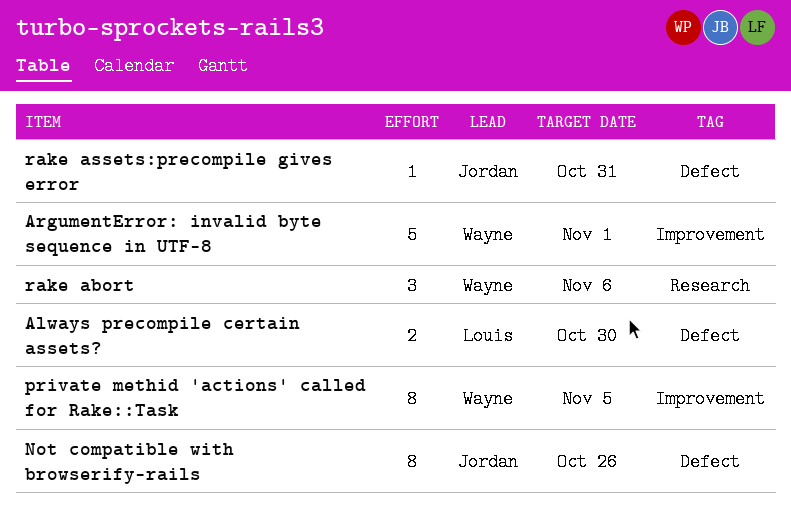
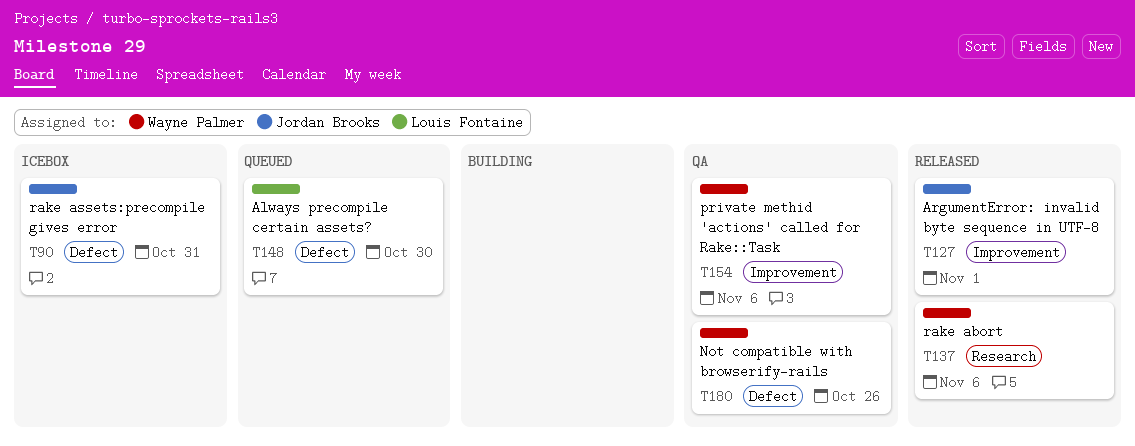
ArgumentError: invalid byte sequence in UTF-8, owner: Wayne Palmer -> Jordan Brooks
Not compatible with browserify-rails, owner: Jordan Brooks -> Wayne Palmer
private methid 'actions' called for Rake::Task, due: Nov 5 -> Nov 6

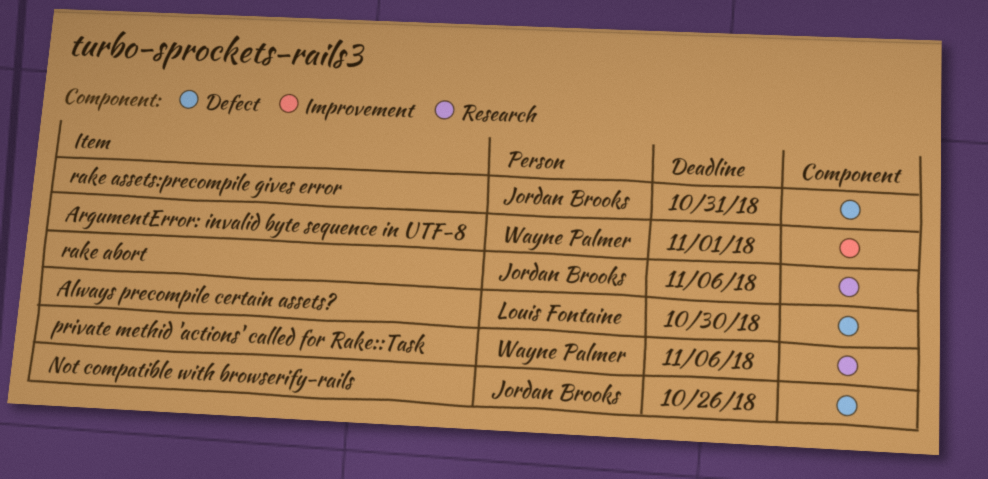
ArgumentError: invalid byte sequence in UTF-8, owner: Jordan Brooks -> Wayne Palmer
Not compatible with browserify-rails, owner: Wayne Palmer -> Jordan Brooks
private methid 'actions' called for Rake::Task, label: Improvement -> Research
rake abort, owner: Wayne Palmer -> Jordan Brooks

